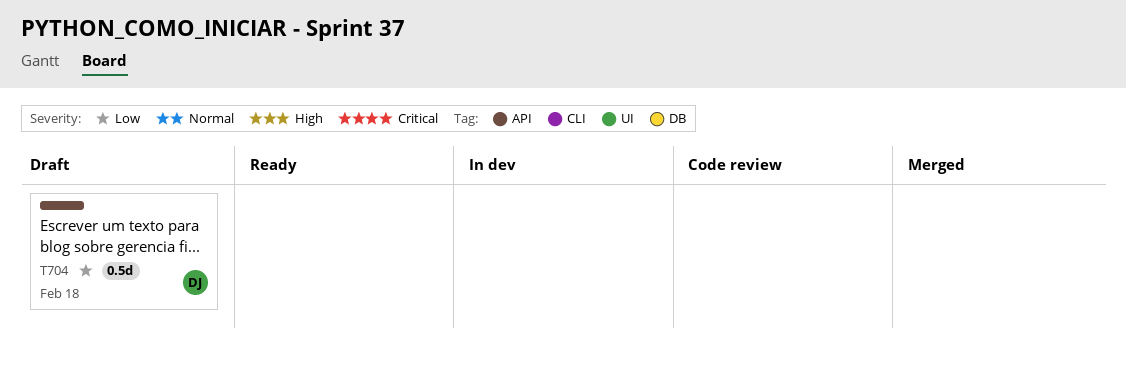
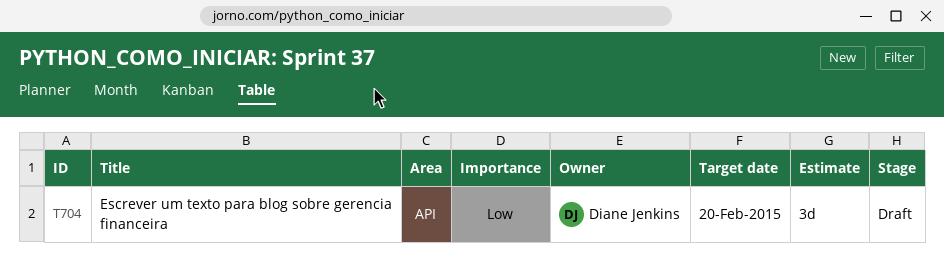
T704, estimate: 0.5d -> 3d
T704, due: Feb 18 -> Feb 20

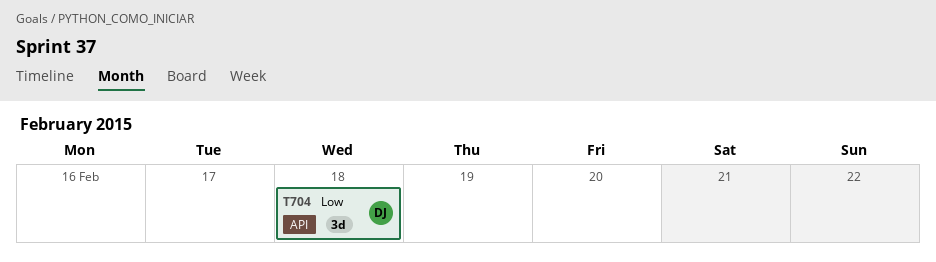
T704, due: Feb 20 -> Feb 18

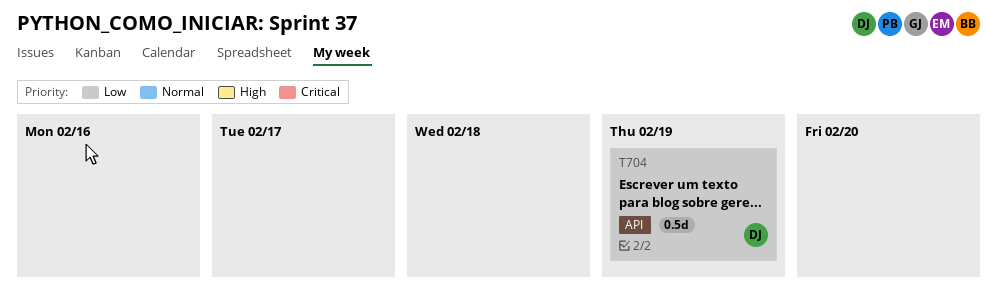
T704, estimate: 3d -> 0.5d
T704, due: Feb 18 -> Feb 19

